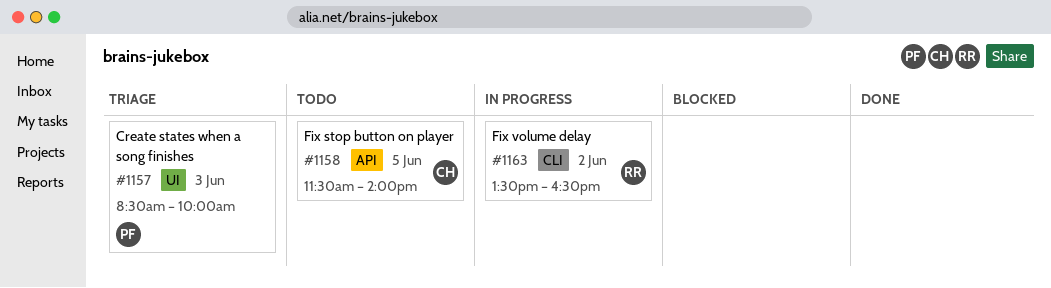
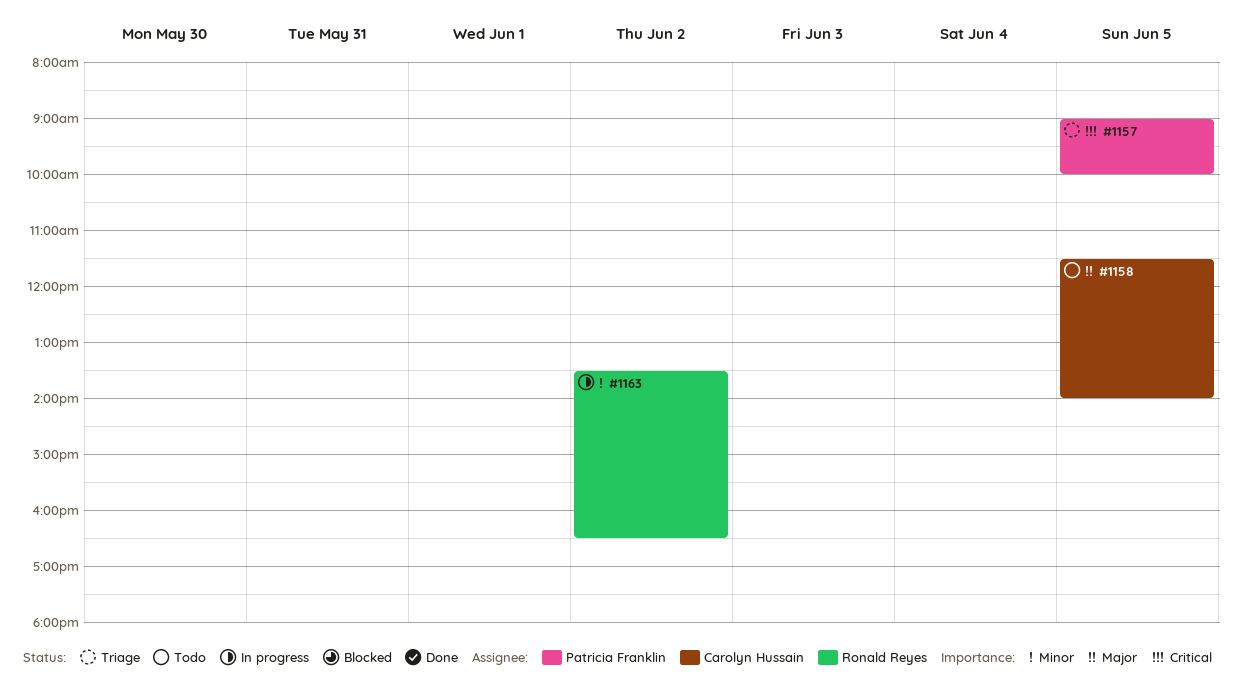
#1157, day: Jun 3 -> Jun 5
#1157, begins: 08:30 -> 09:00

